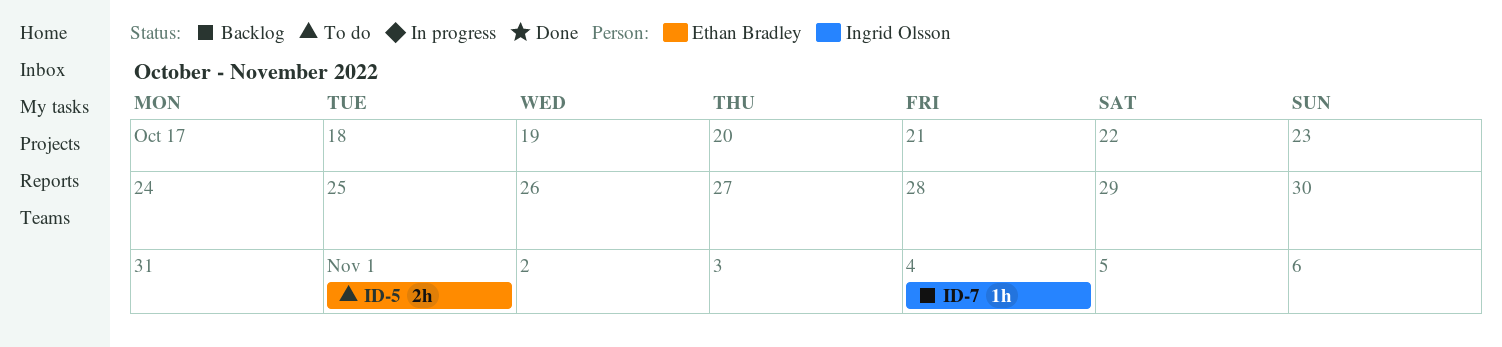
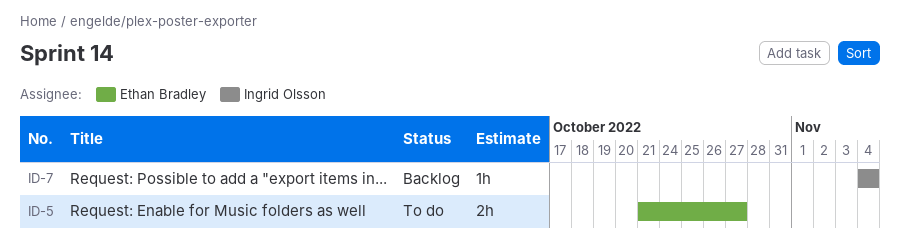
ID-5, start: Nov 1 -> Oct 21
ID-5, due: Nov 1 -> Oct 27

